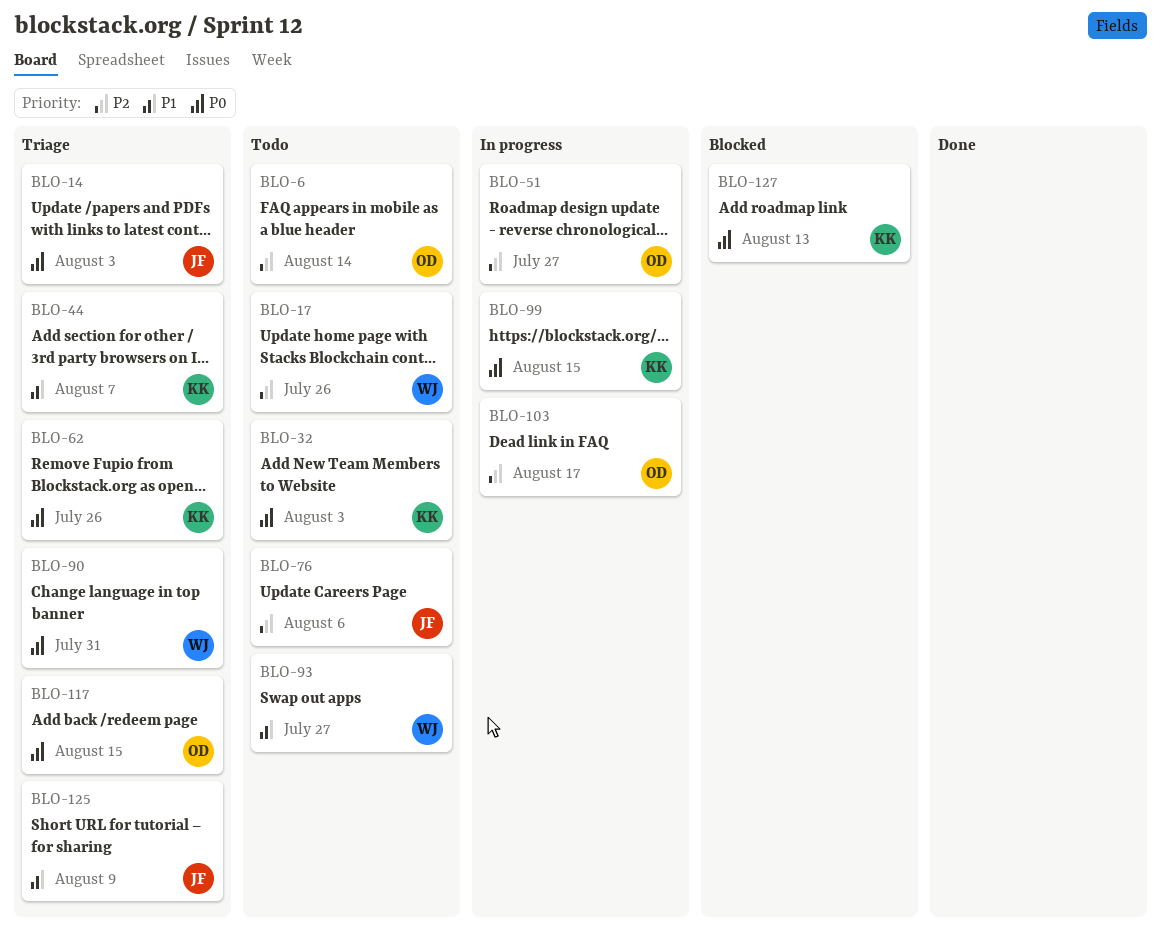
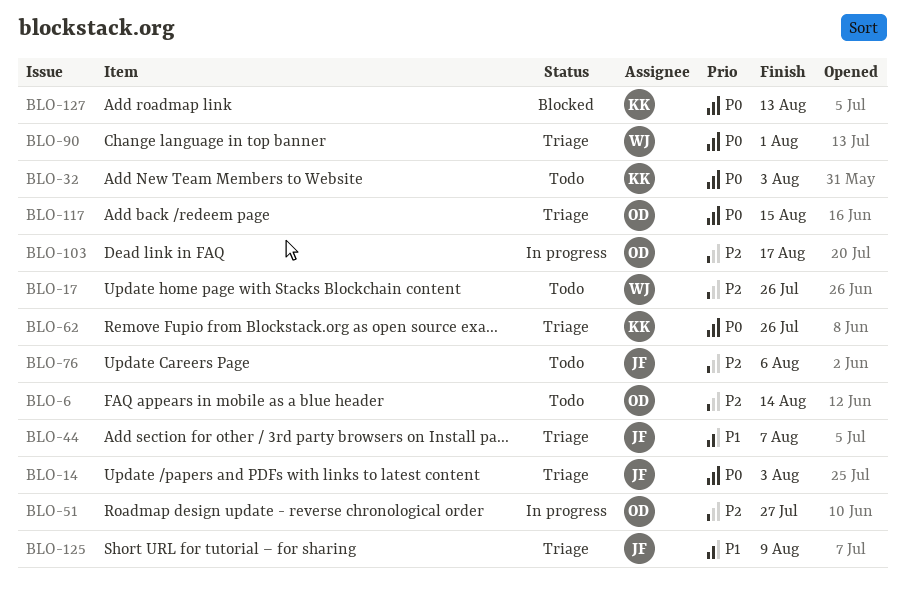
BLO-44, owner: KK -> JF
BLO-90, due: Jul 31 -> Aug 1
BLO-93: present -> none
BLO-99: present -> none

